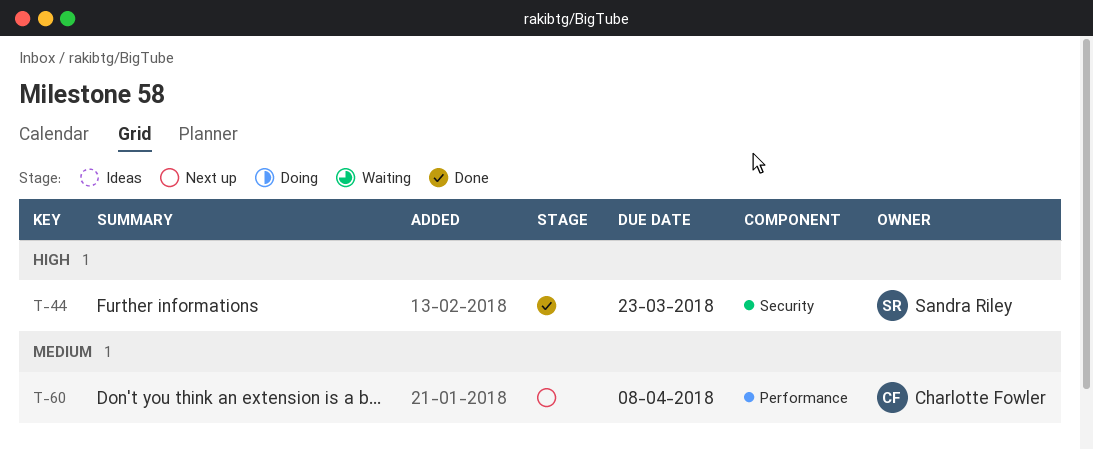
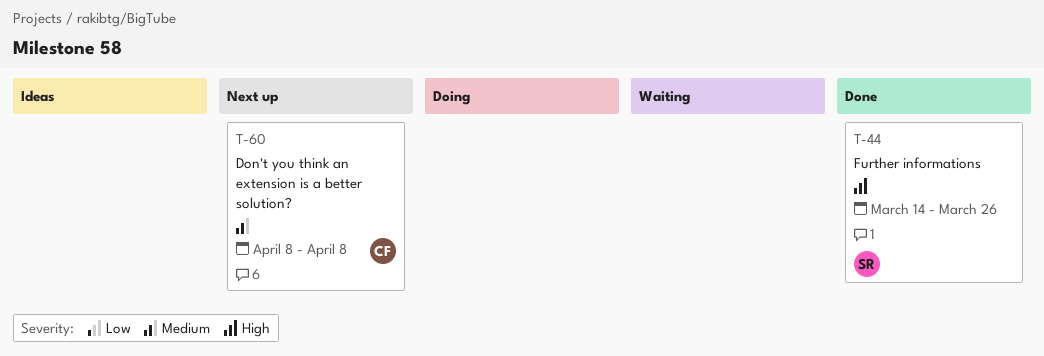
T-44, due: Mar 23 -> Mar 26

